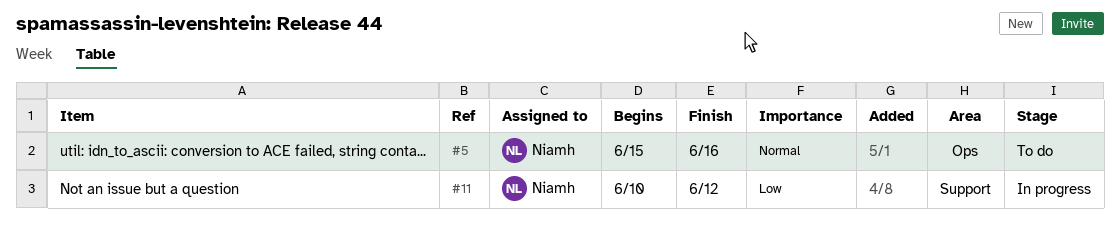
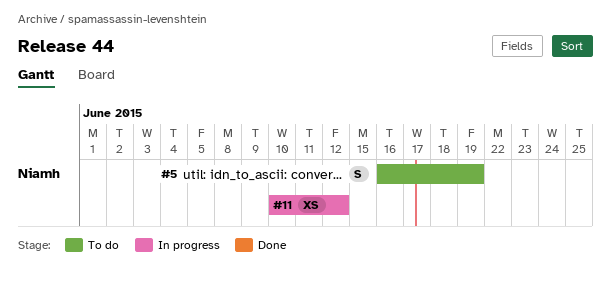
#5, start: Jun 15 -> Jun 16
#5, due: Jun 16 -> Jun 19

